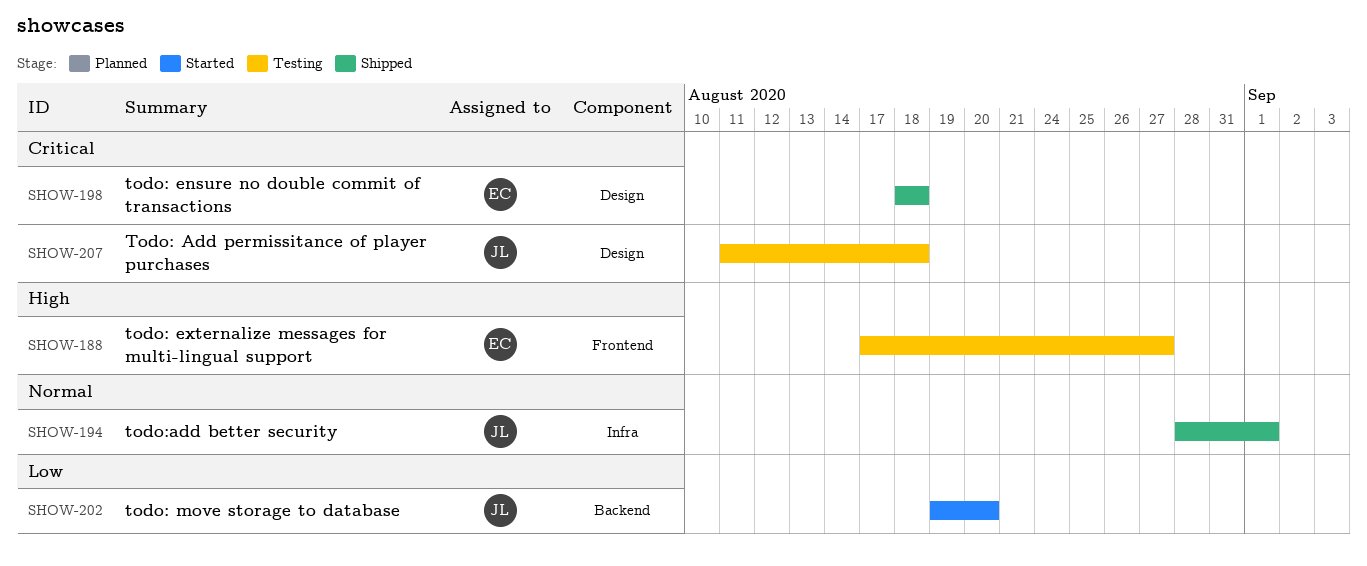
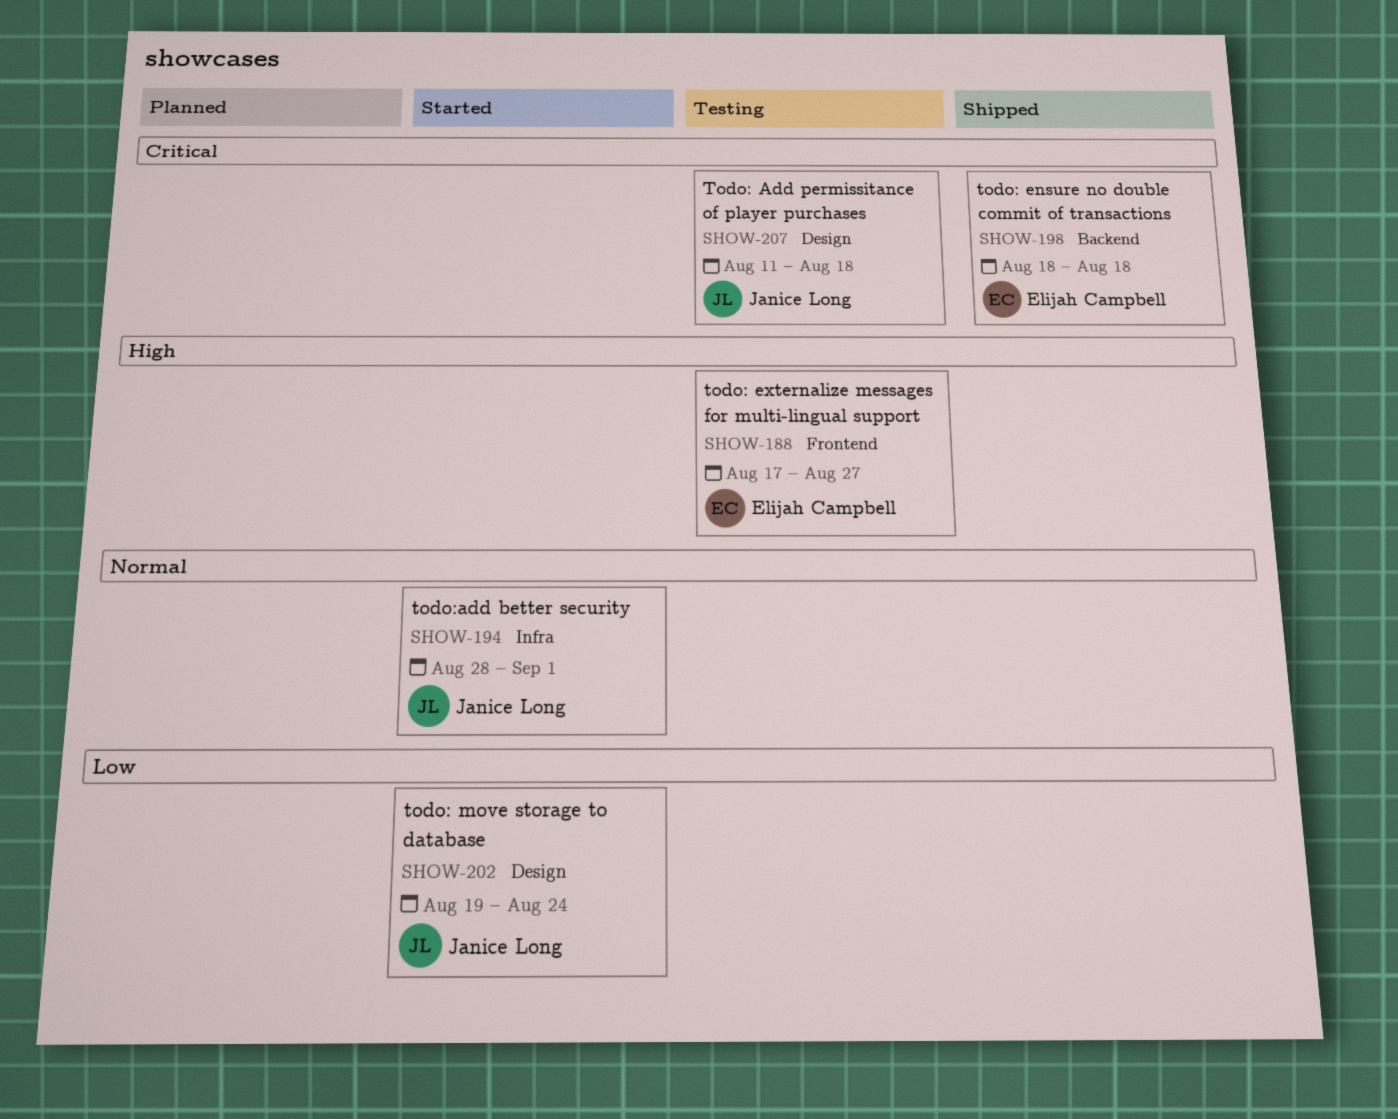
SHOW-194, status: Shipped -> Started
SHOW-198, label: Design -> Backend
SHOW-202, label: Backend -> Design
SHOW-202, due: Aug 20 -> Aug 24

